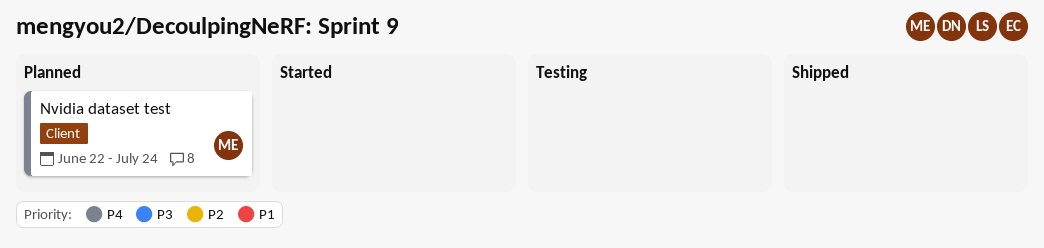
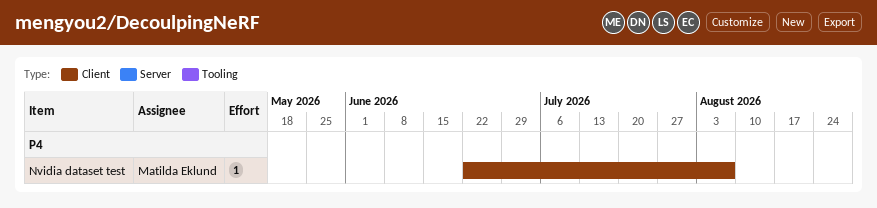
Nvidia dataset test, due: Jul 24 -> Aug 7

